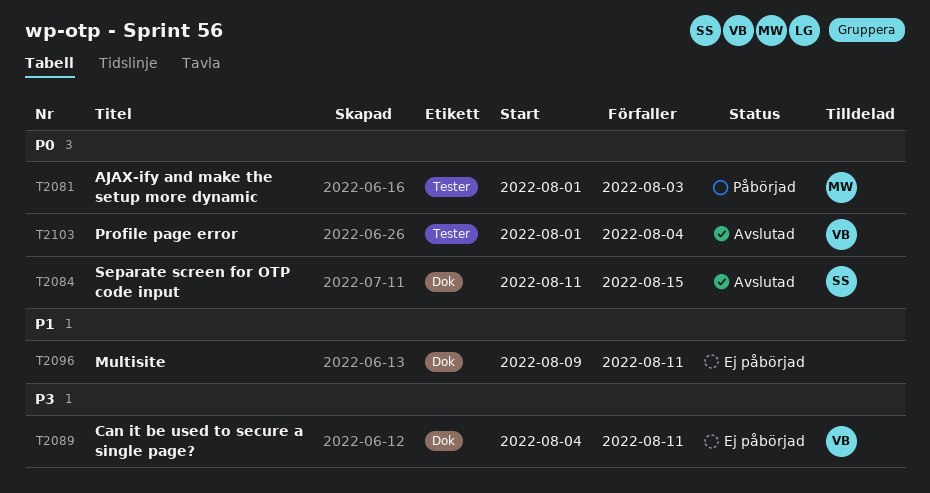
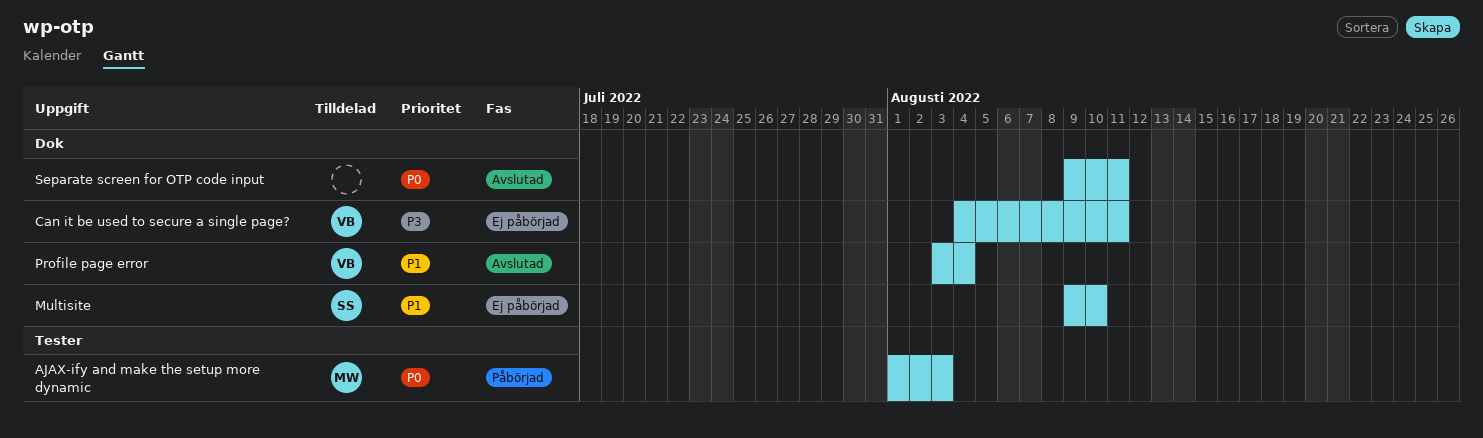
Multisite, owner: none -> SS
Multisite, due: Aug 11 -> Aug 10
Profile page error, priority: P0 -> P1
Profile page error, label: Tester -> Dok
Profile page error, start: Aug 1 -> Aug 3
Separate screen for OTP code input, owner: SS -> none
Separate screen for OTP code input, start: Aug 11 -> Aug 9
Separate screen for OTP code input, due: Aug 15 -> Aug 11

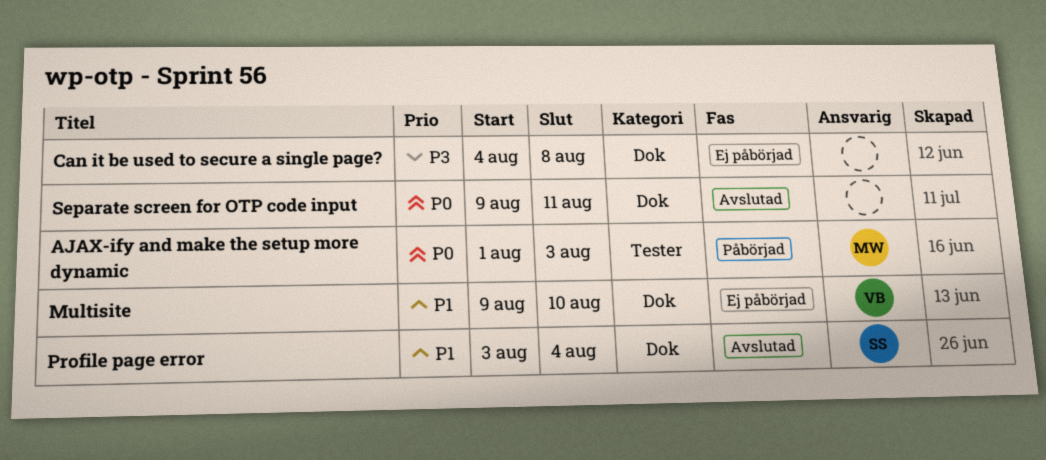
Can it be used to secure a single page?, owner: VB -> none
Can it be used to secure a single page?, due: Aug 11 -> Aug 8
Multisite, owner: SS -> VB
Profile page error, owner: VB -> SS

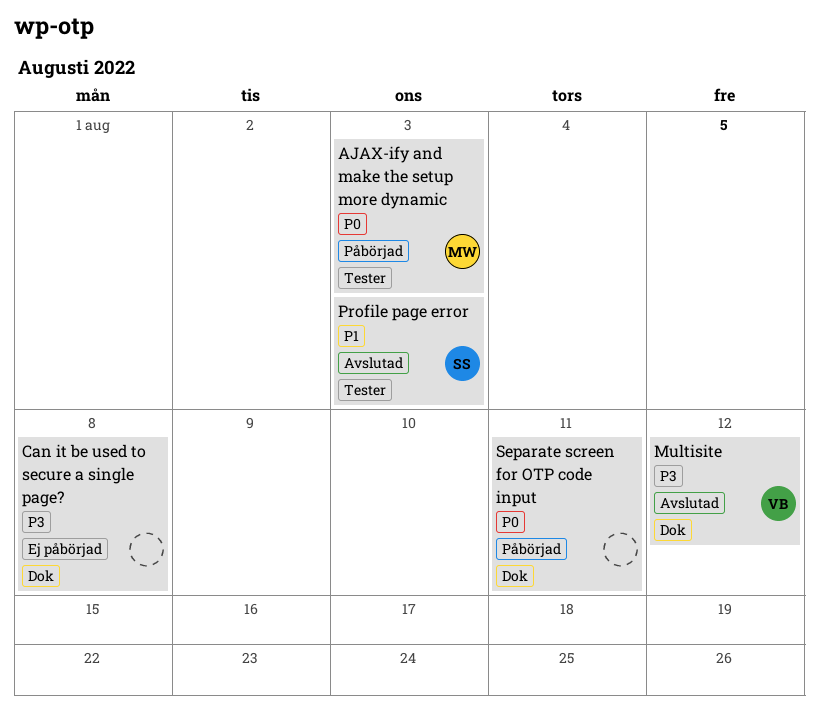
Multisite, status: Ej påbörjad -> Avslutad
Multisite, priority: P1 -> P3
Multisite, due: Aug 10 -> Aug 12
Profile page error, label: Dok -> Tester
Profile page error, due: Aug 4 -> Aug 3
Separate screen for OTP code input, status: Avslutad -> Påbörjad

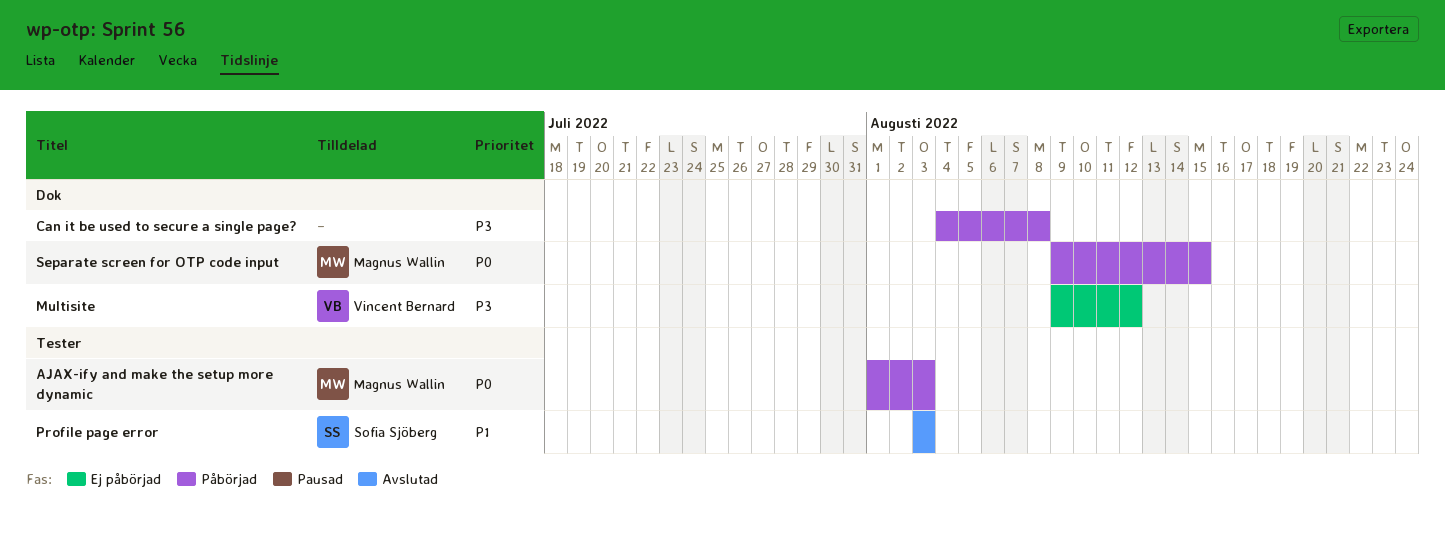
Can it be used to secure a single page?, status: Ej påbörjad -> Påbörjad
Multisite, status: Avslutad -> Ej påbörjad
Separate screen for OTP code input, owner: none -> Magnus Wallin
Separate screen for OTP code input, due: Aug 11 -> Aug 15

